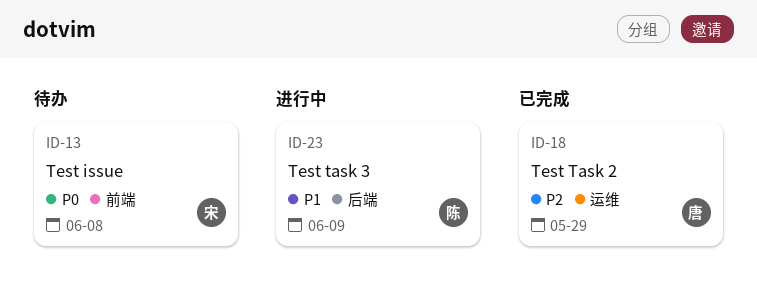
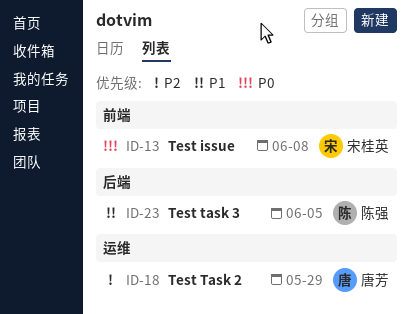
ID-23, due: Jun 9 -> Jun 5

